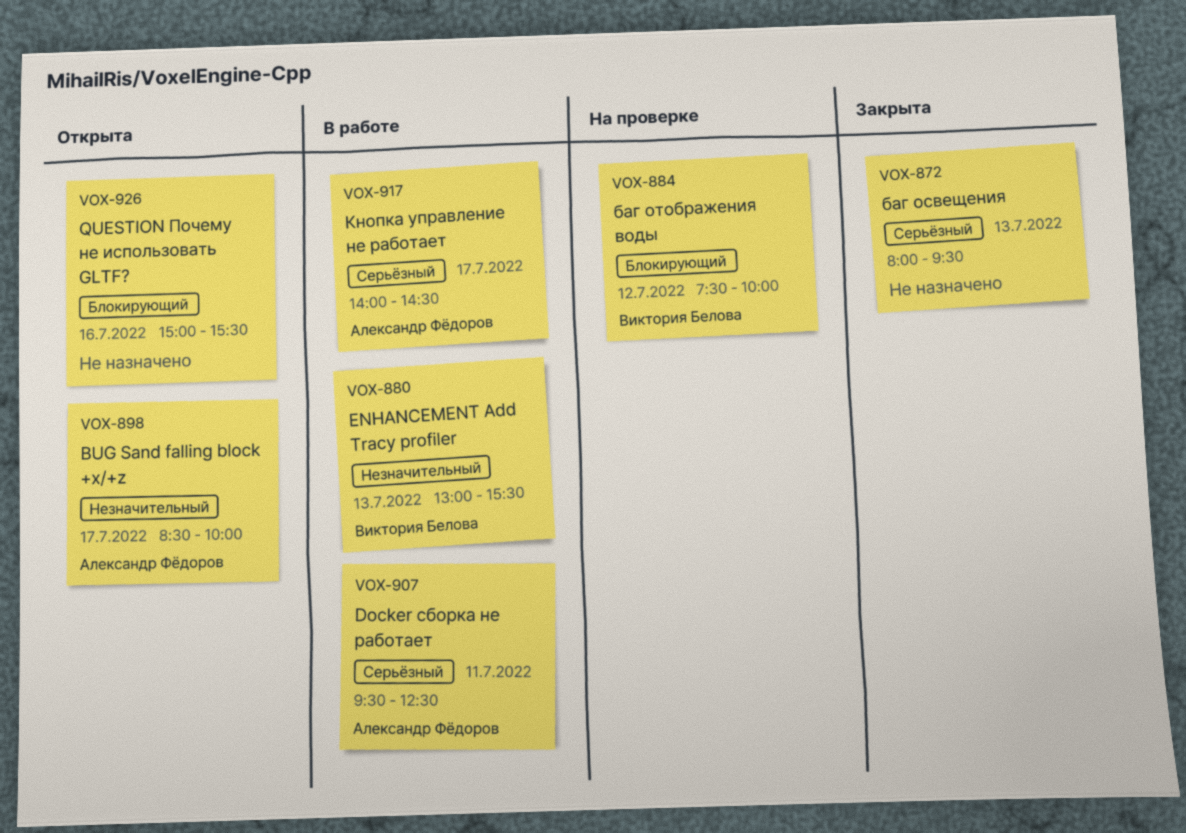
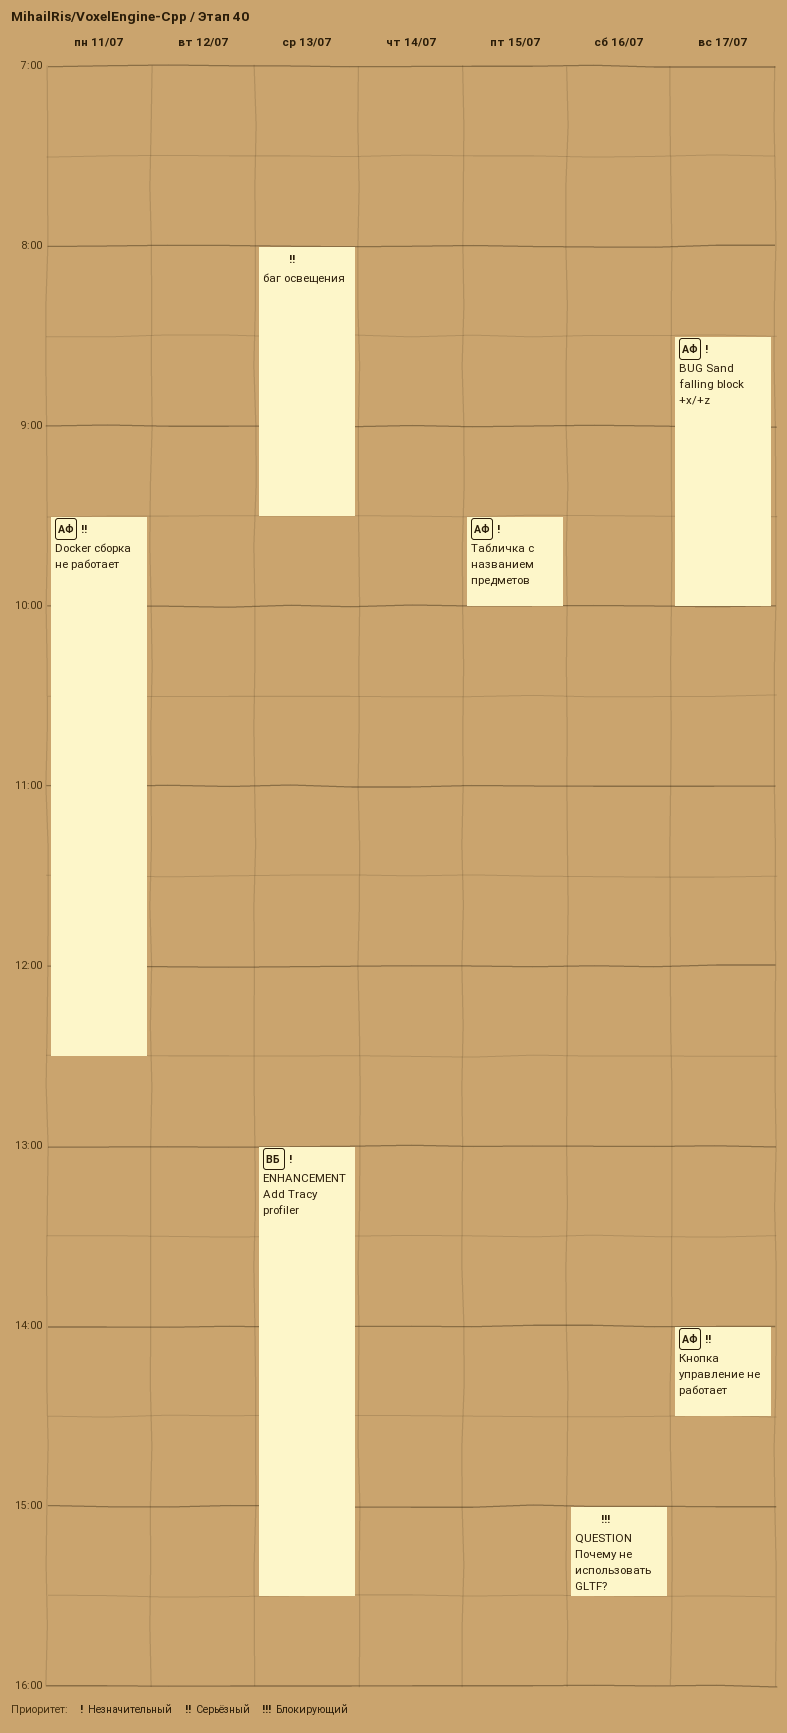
баг отображения воды: present -> none
Табличка с названием предметов: none -> present

